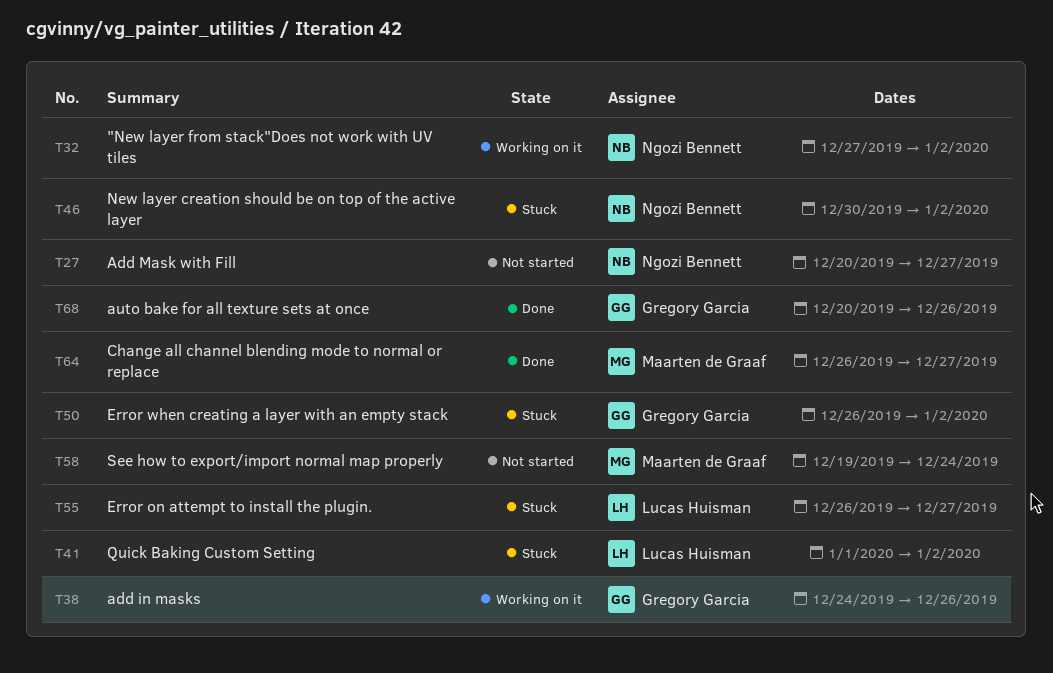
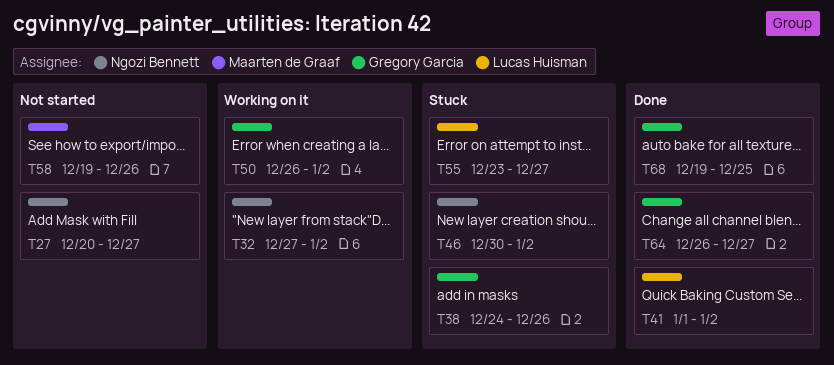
T38, status: Working on it -> Stuck
T41, status: Stuck -> Done
T50, status: Stuck -> Working on it
T55, start: Dec 26 -> Dec 23
T58, due: Dec 24 -> Dec 26
T64, owner: Maarten de Graaf -> Gregory Garcia
T68, start: Dec 20 -> Dec 19
T68, due: Dec 26 -> Dec 25

